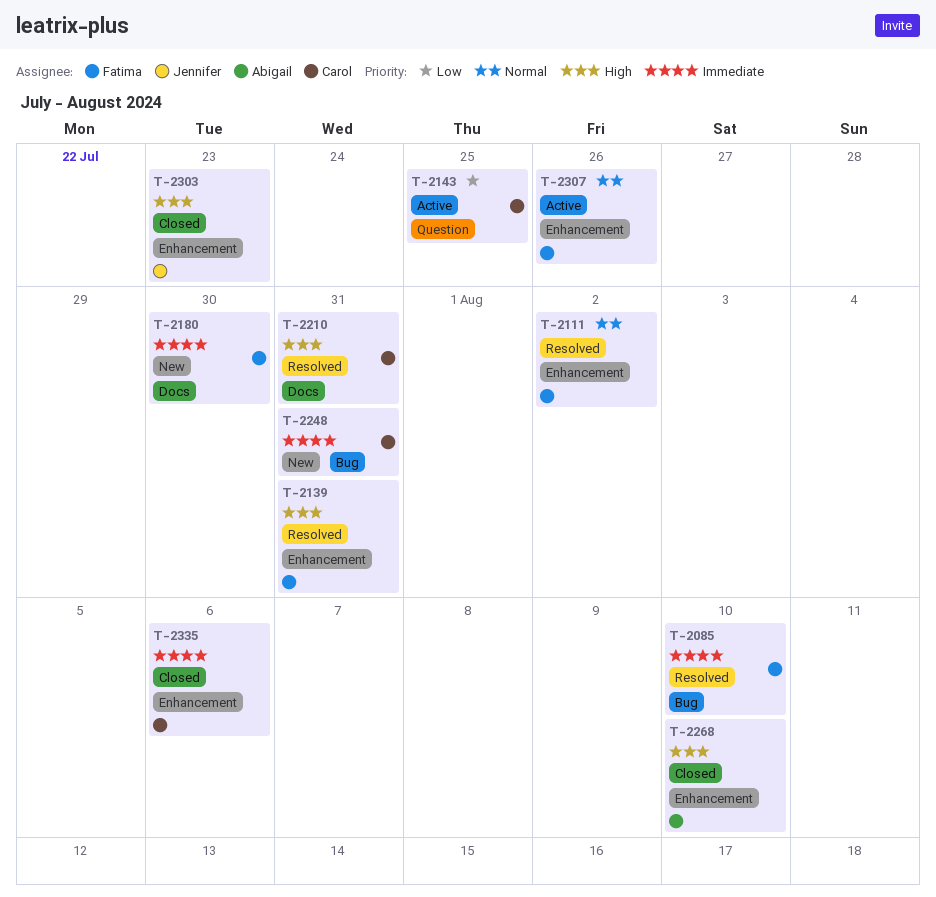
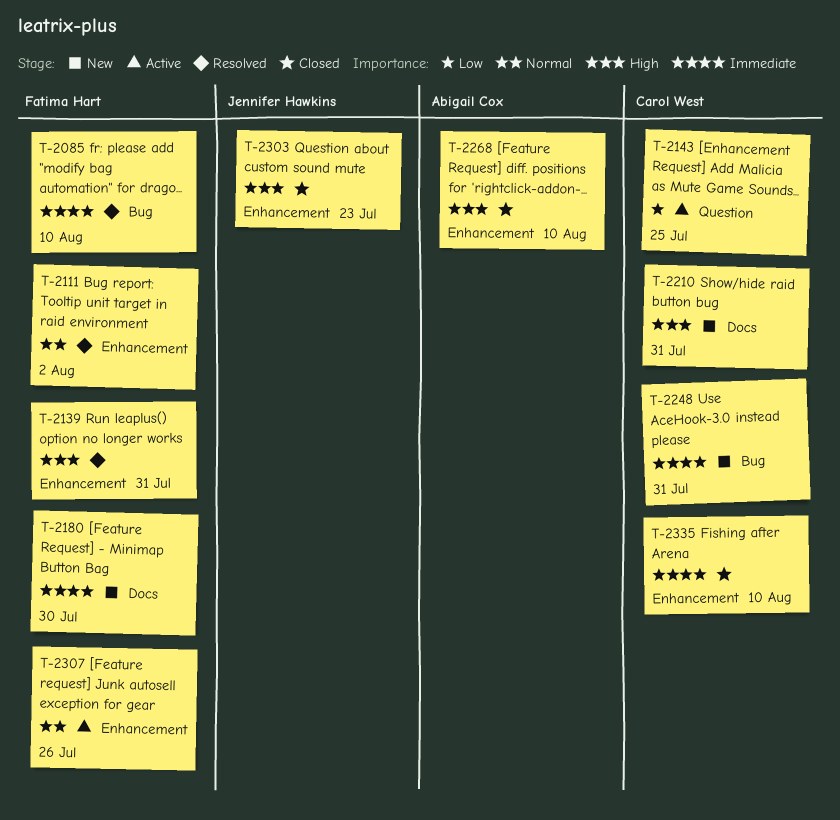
T-2210, status: Resolved -> New
T-2335, due: Aug 6 -> Aug 10

